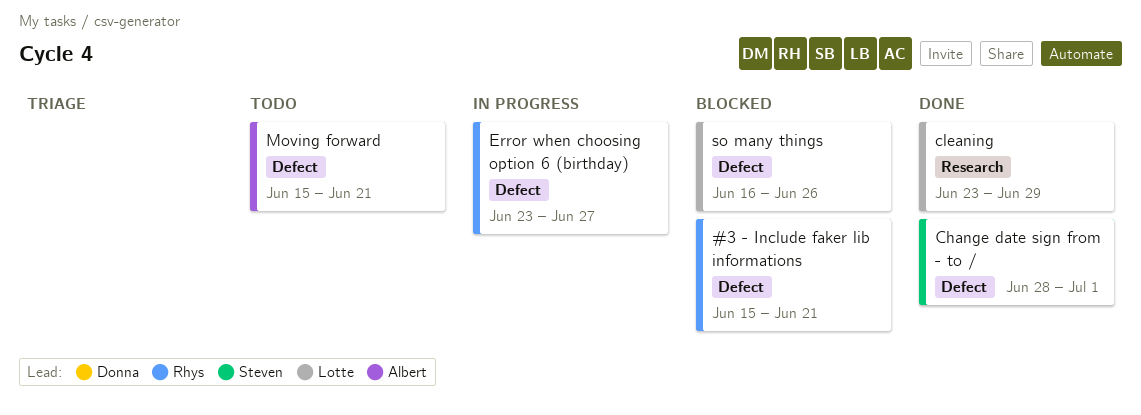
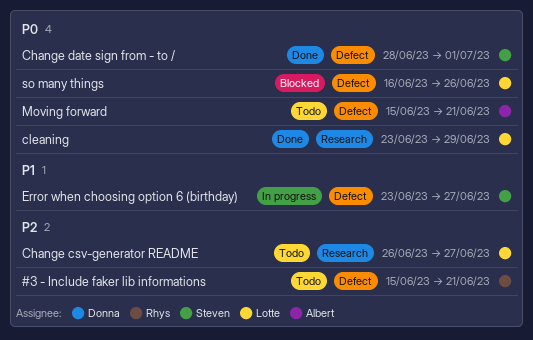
#3 - Include faker lib informations, status: Blocked -> Todo
Change csv-generator README: none -> present
Error when choosing option 6 (birthday), owner: Rhys -> Steven

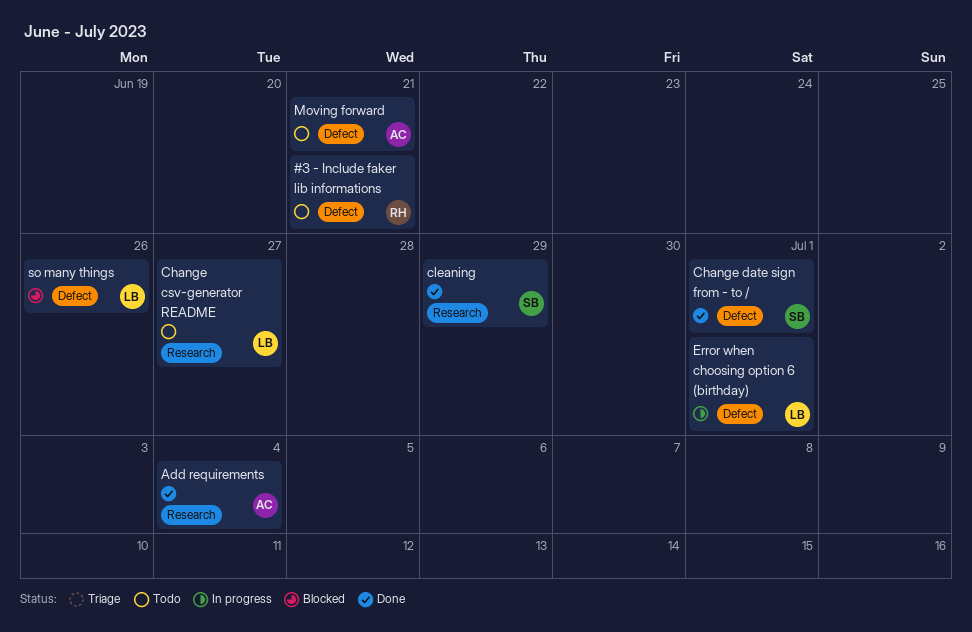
Add requirements: none -> present
cleaning, owner: Lotte -> Steven
Error when choosing option 6 (birthday), owner: Steven -> Lotte
Error when choosing option 6 (birthday), due: Jun 27 -> Jul 1

